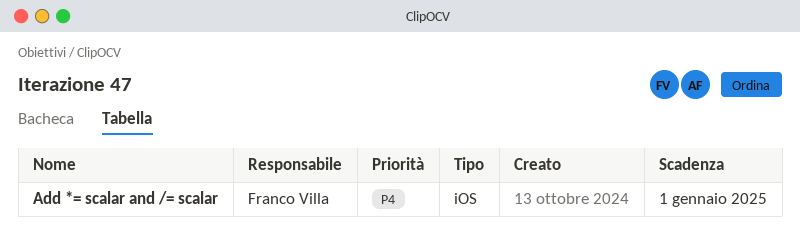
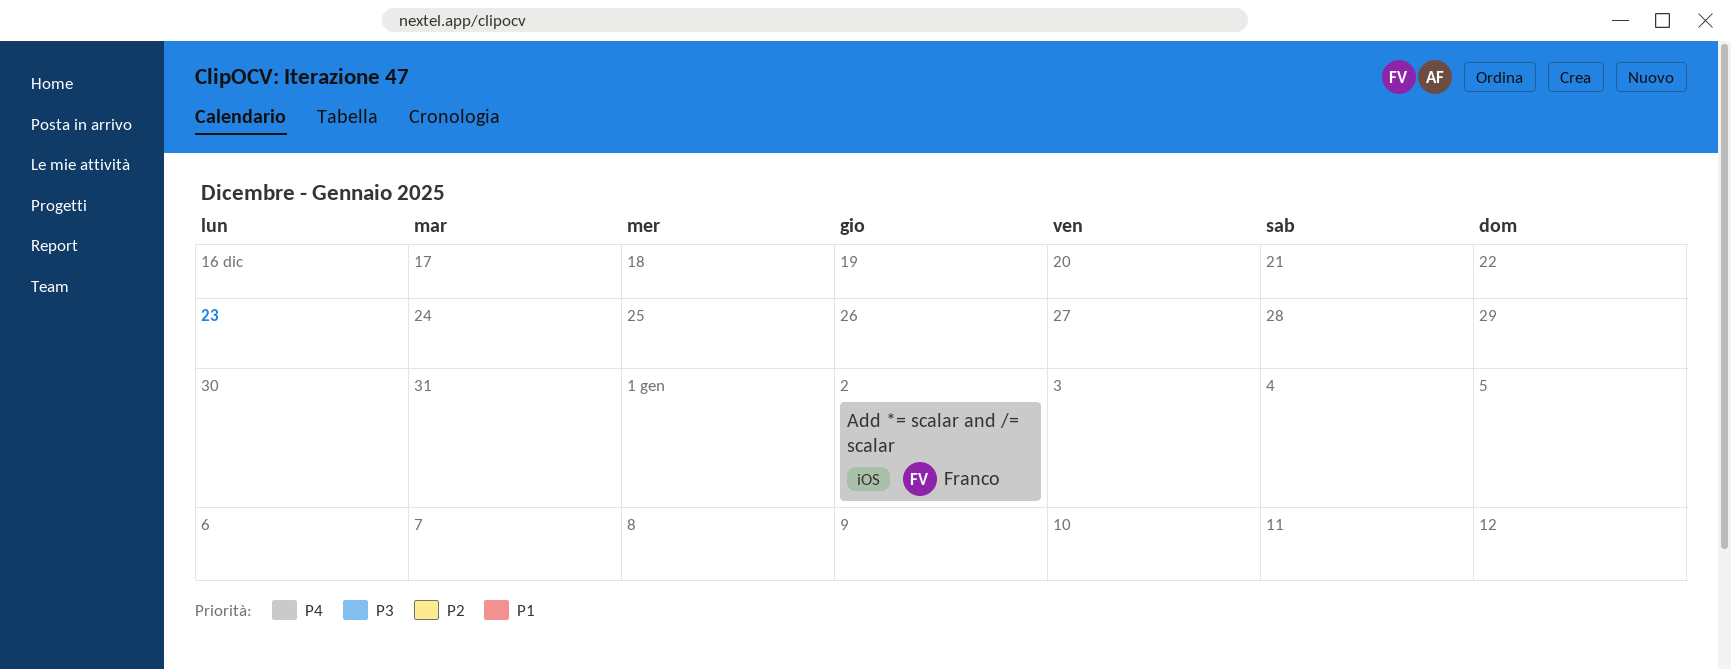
Add *= scalar and /= scalar, due: Jan 1 -> Jan 2

